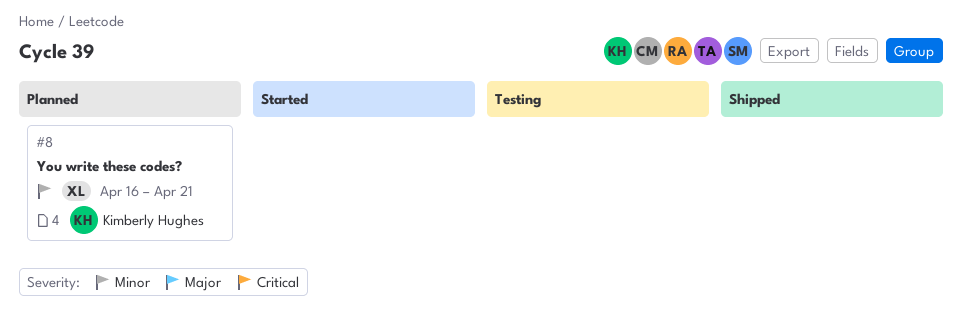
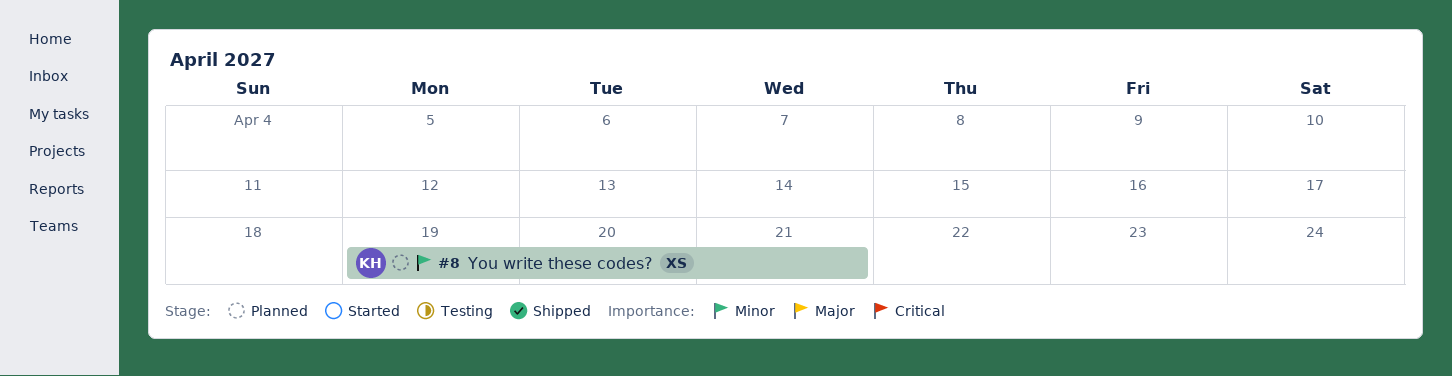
#8, estimate: XL -> XS
#8, start: Apr 16 -> Apr 19

